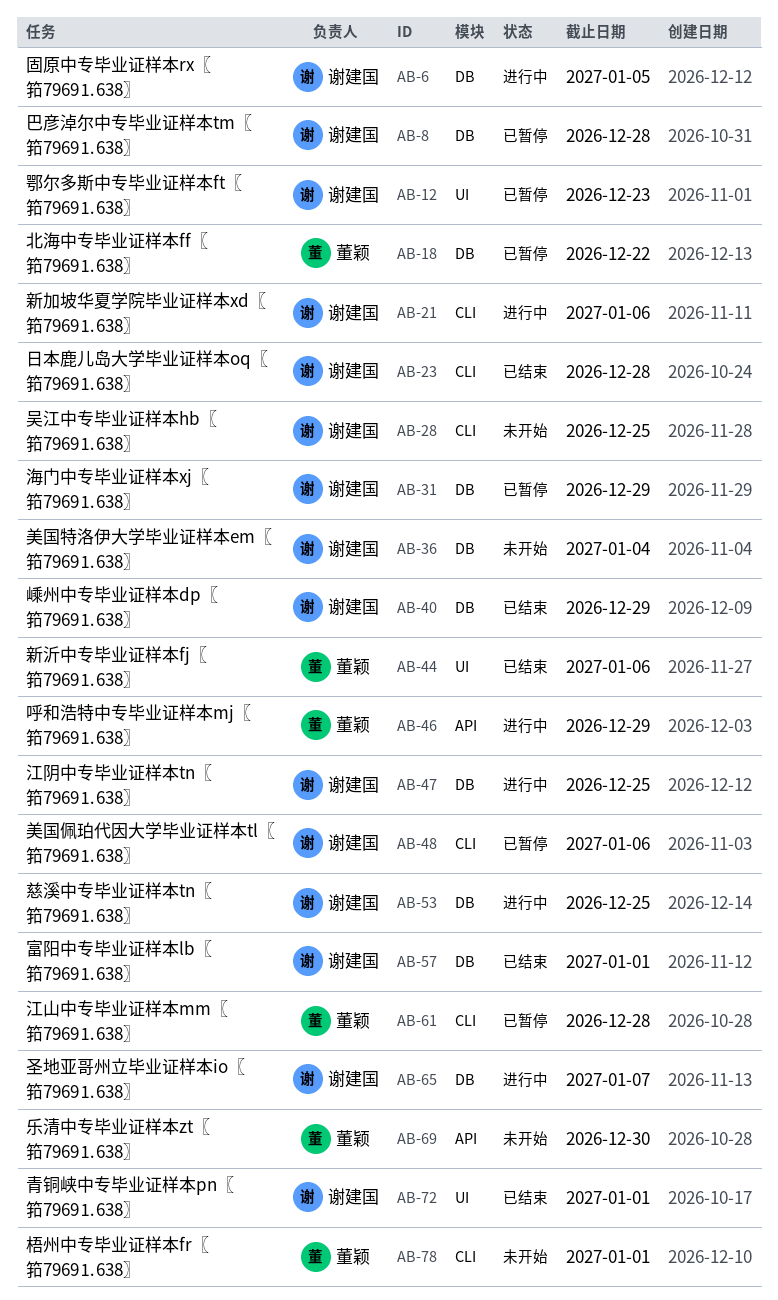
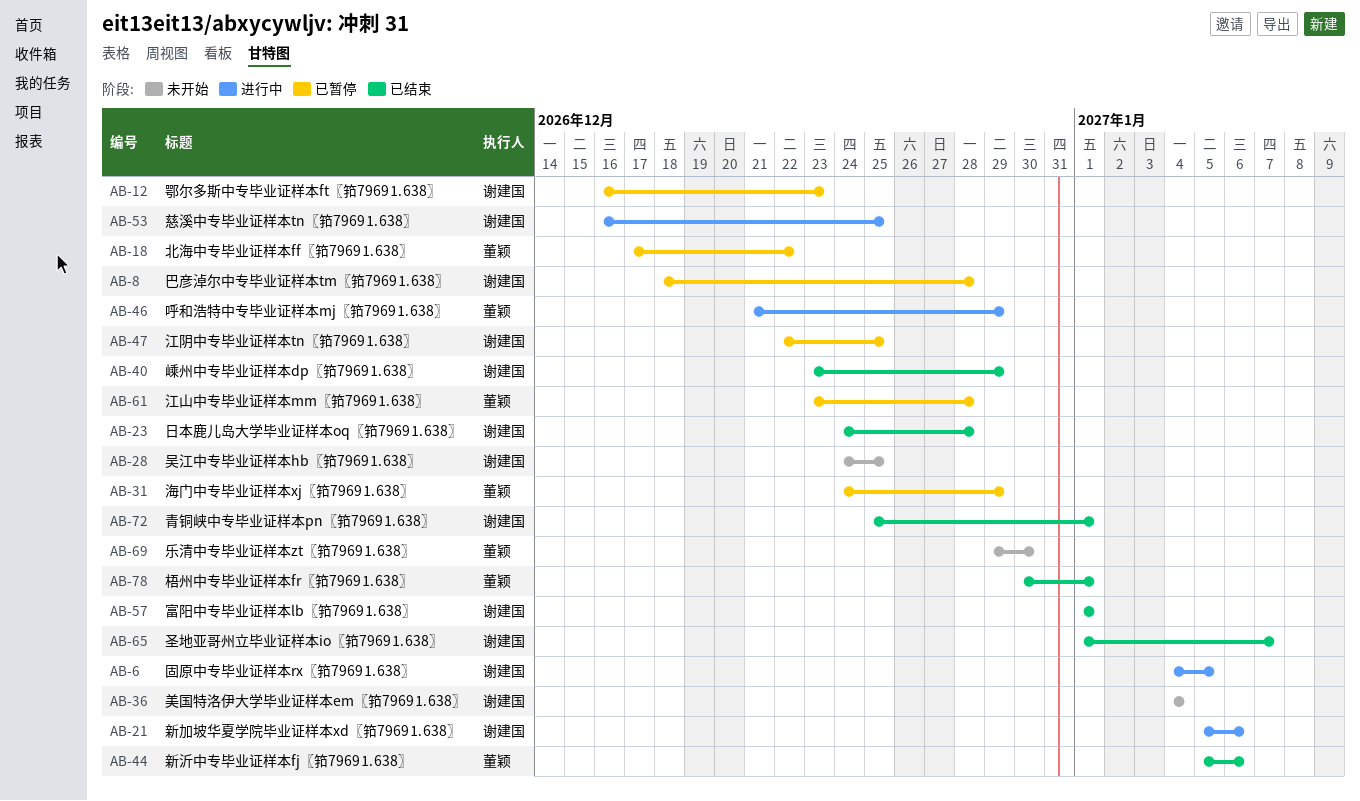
AB-31, owner: 谢建国 -> 董颖
AB-47, status: 进行中 -> 已暂停
AB-48: present -> none
AB-65, status: 进行中 -> 已结束
AB-78, status: 未开始 -> 已结束

